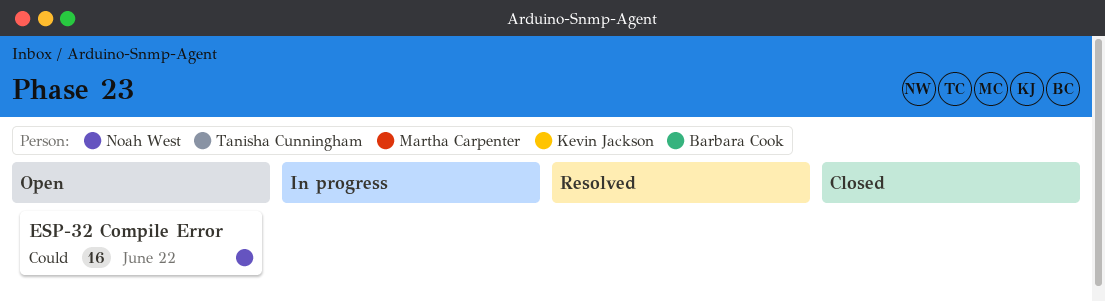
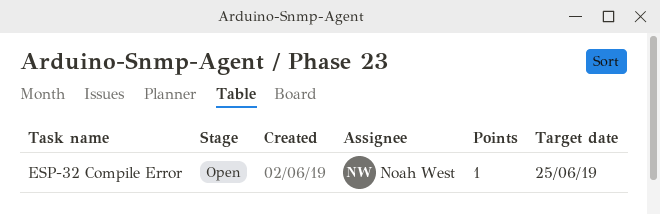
ESP-32 Compile Error, estimate: 16 -> 1
ESP-32 Compile Error, due: Jun 22 -> Jun 25

